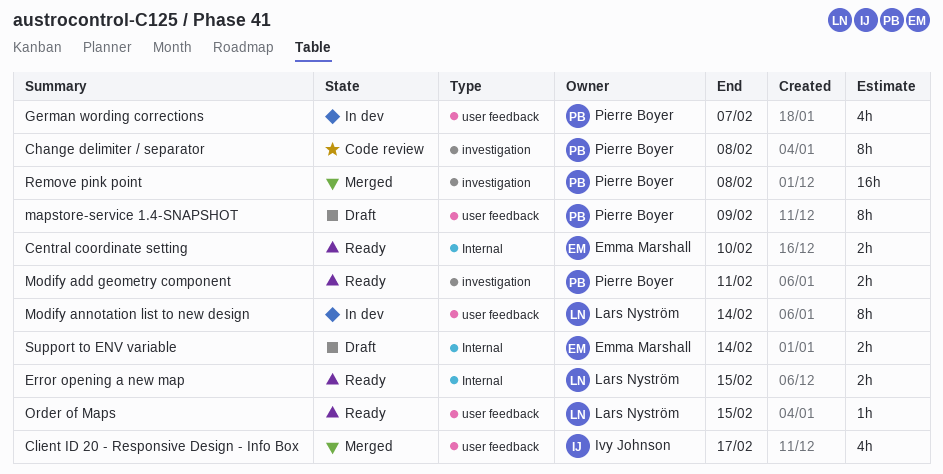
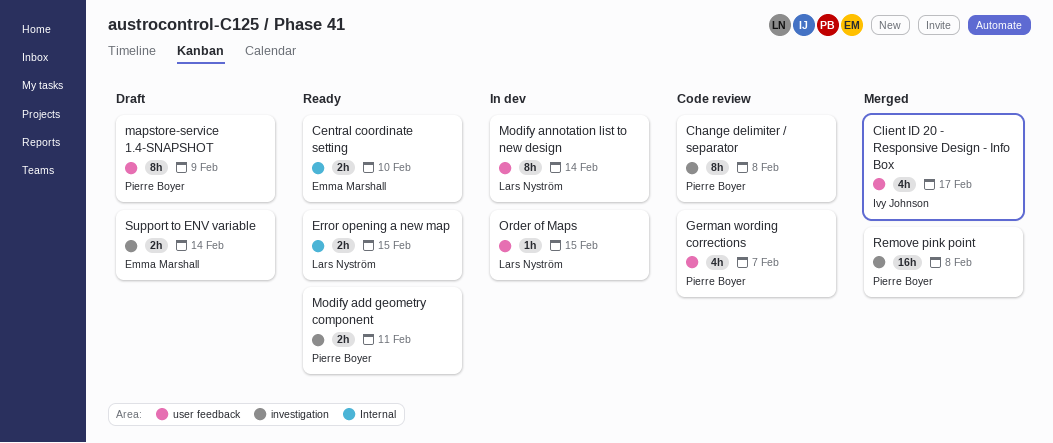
German wording corrections, status: In dev -> Code review
Order of Maps, status: Ready -> In dev
Support to ENV variable, label: Internal -> investigation

